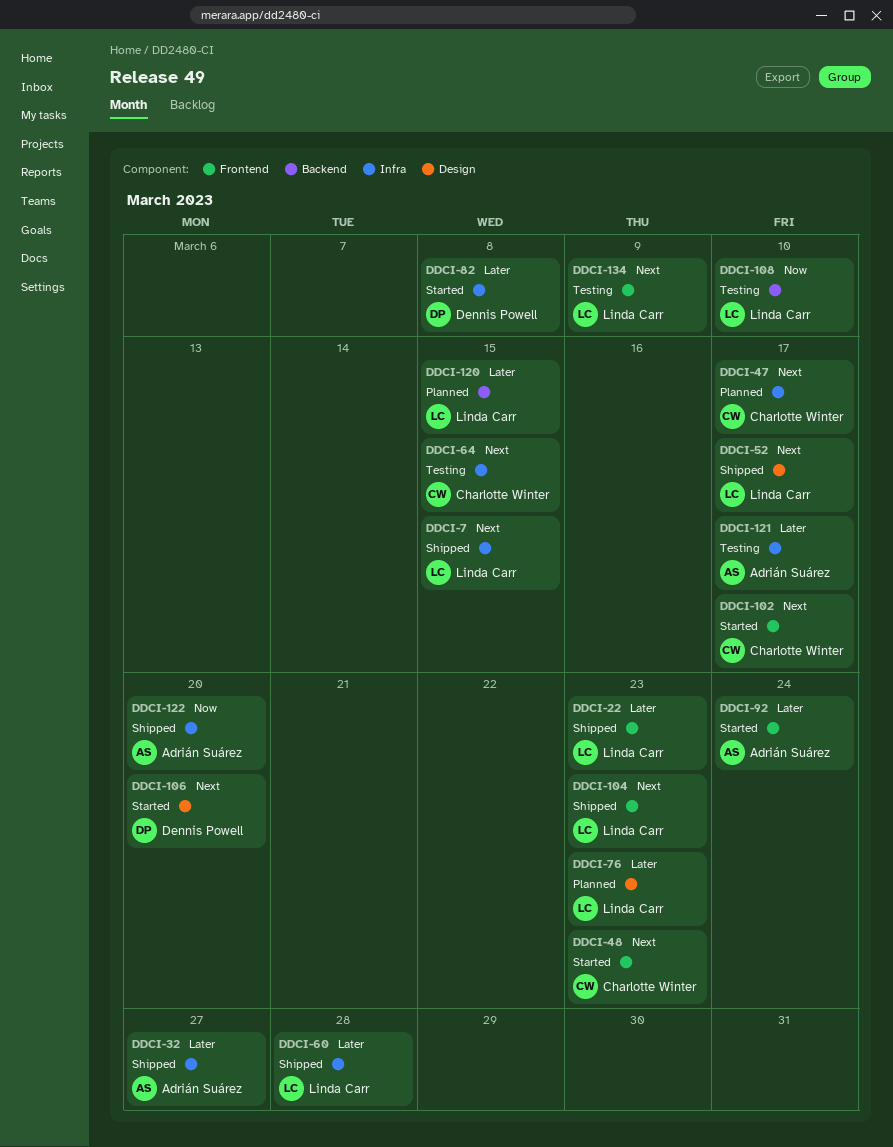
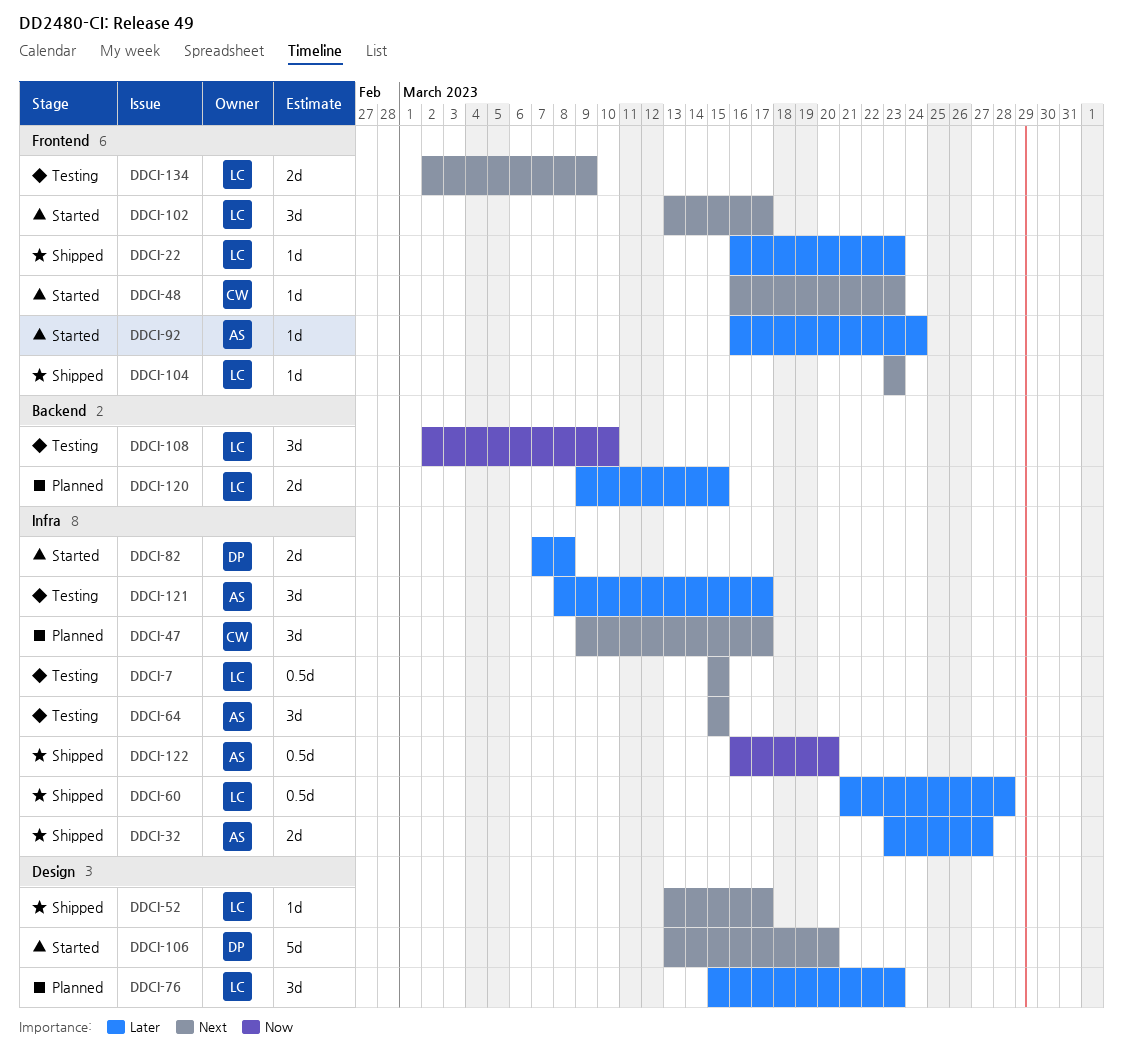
DDCI-7, status: Shipped -> Testing
DDCI-64, owner: Charlotte Winter -> Adrián Suárez
DDCI-102, owner: Charlotte Winter -> Linda Carr

